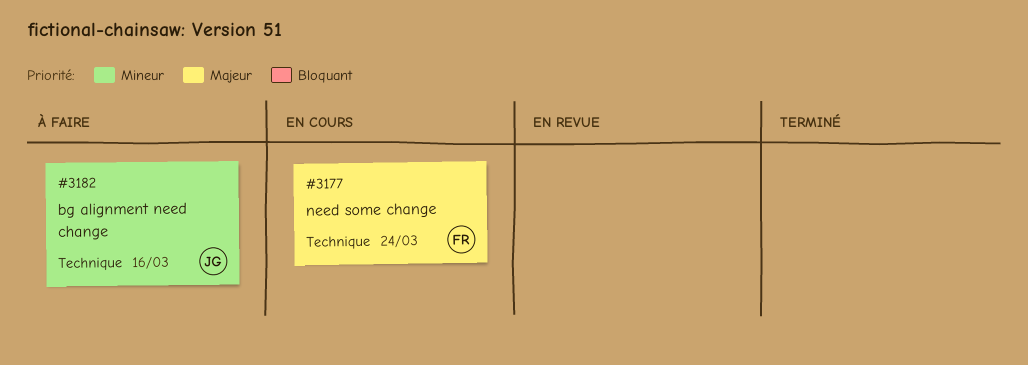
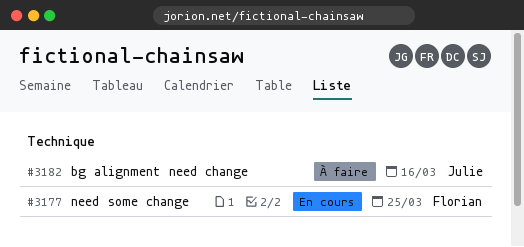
#3177, due: Mar 24 -> Mar 25

